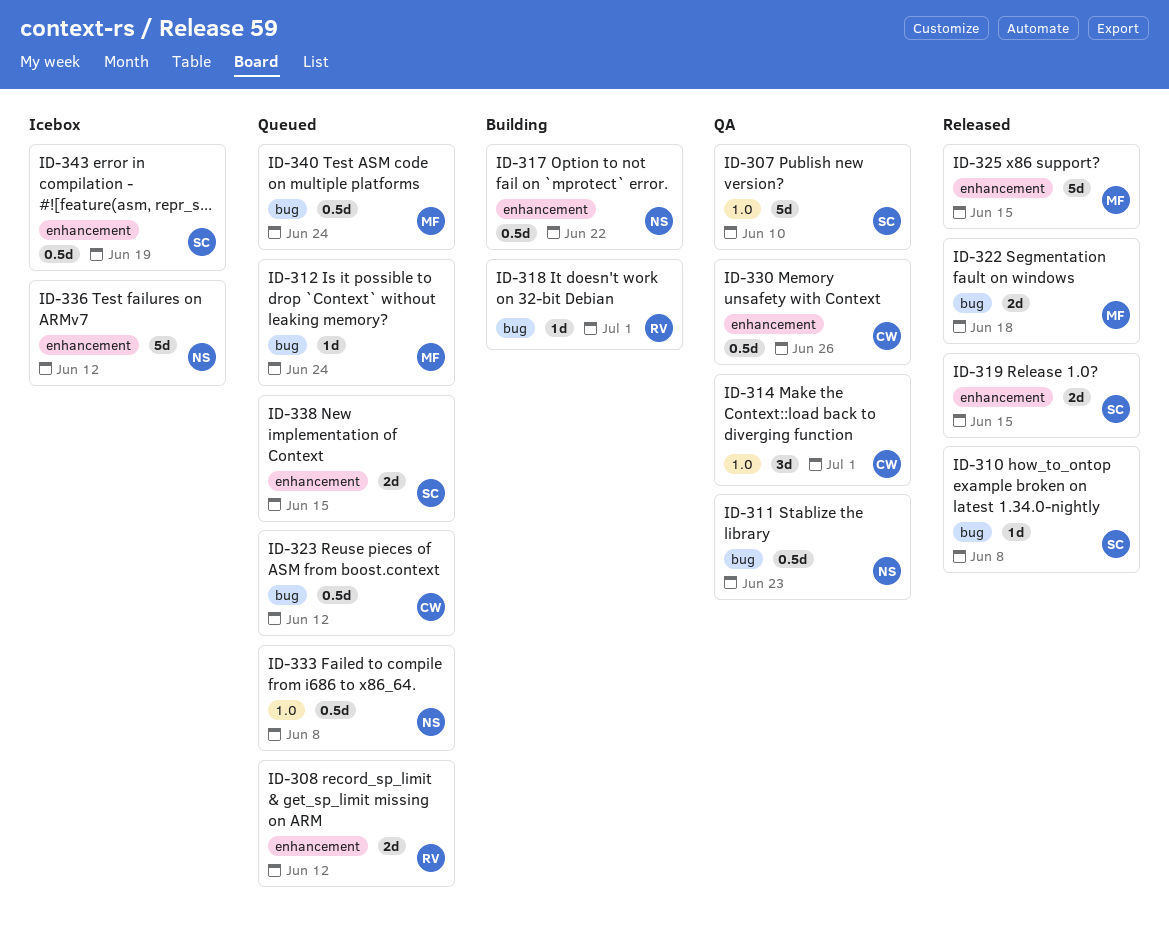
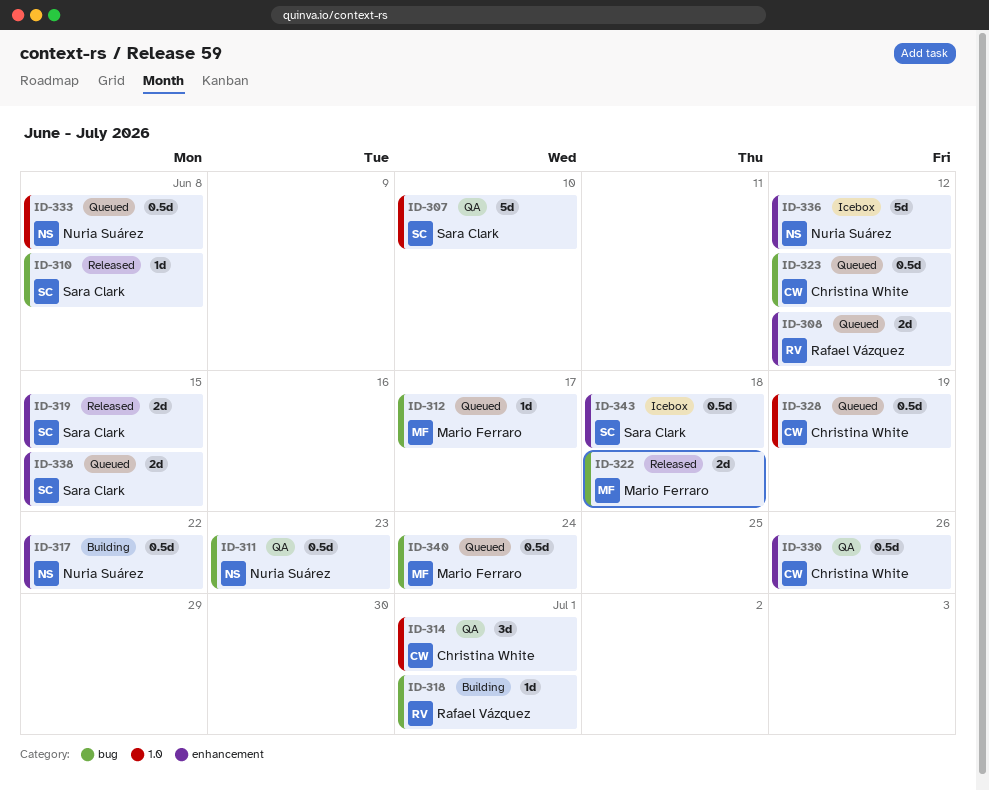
ID-312, due: Jun 24 -> Jun 17
ID-325: present -> none
ID-328: none -> present
ID-343, due: Jun 19 -> Jun 18

